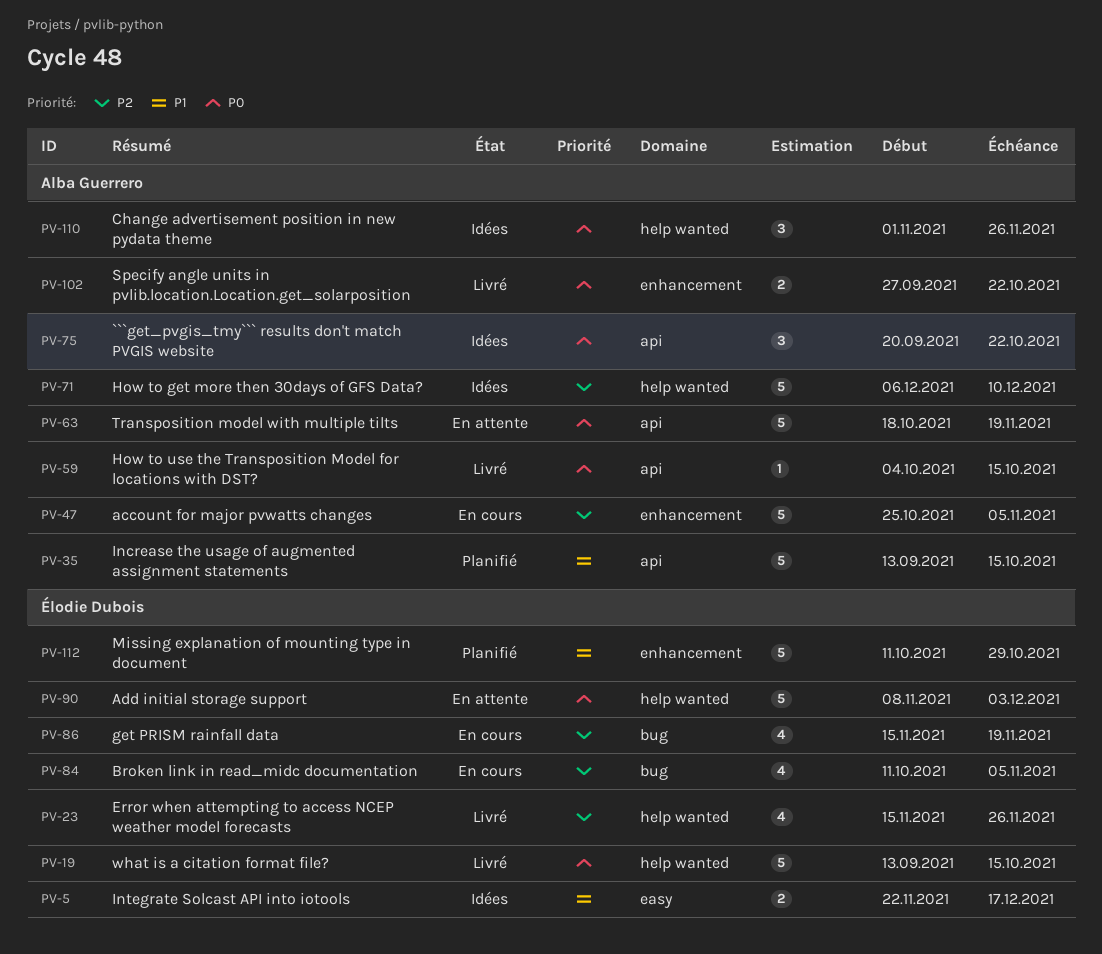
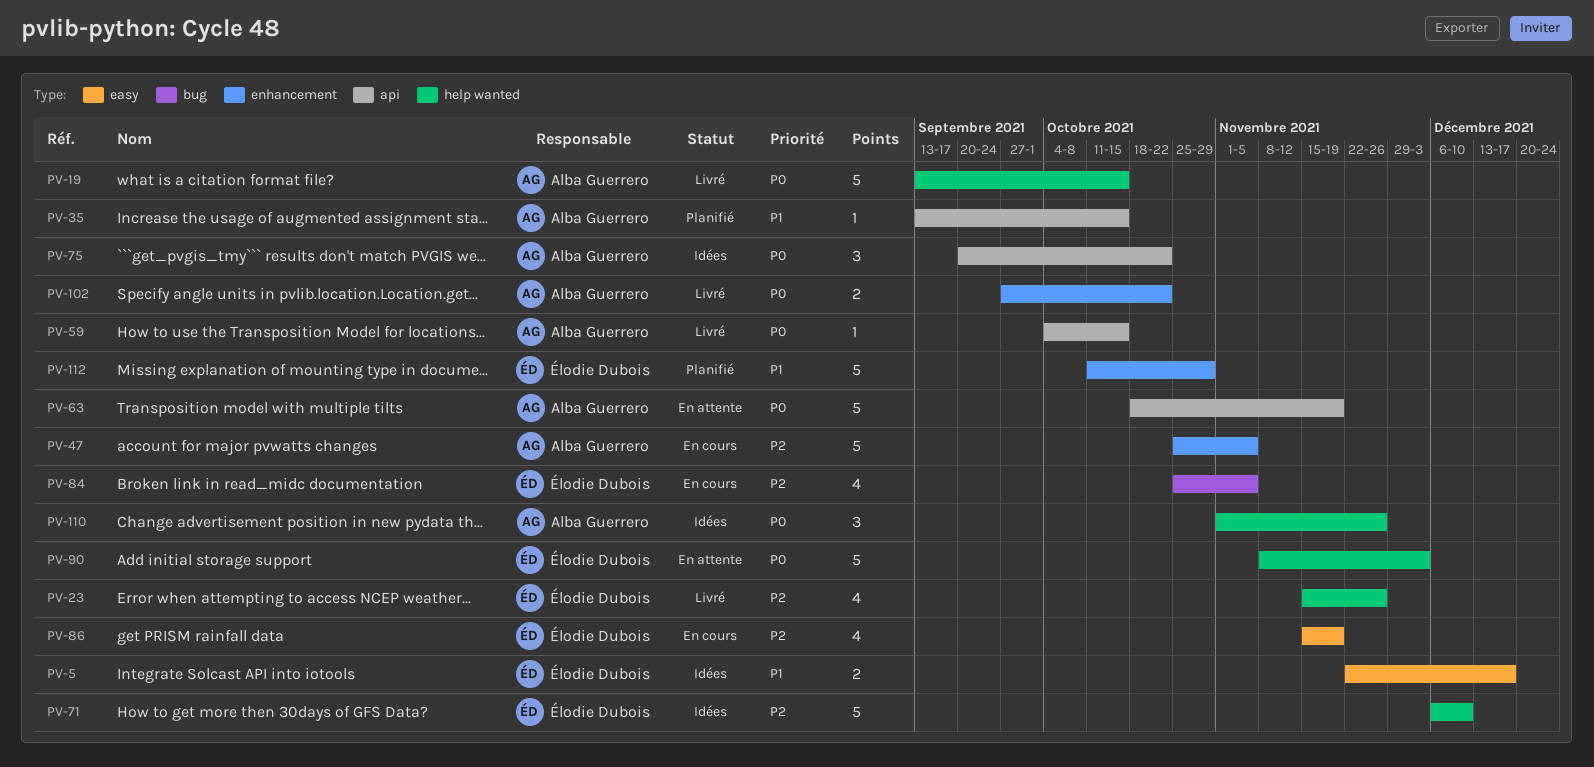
PV-19, owner: Élodie Dubois -> Alba Guerrero
PV-35, estimate: 5 -> 1
PV-71, owner: Alba Guerrero -> Élodie Dubois
PV-84, start: Oct 11 -> Oct 25
PV-86, label: bug -> easy

